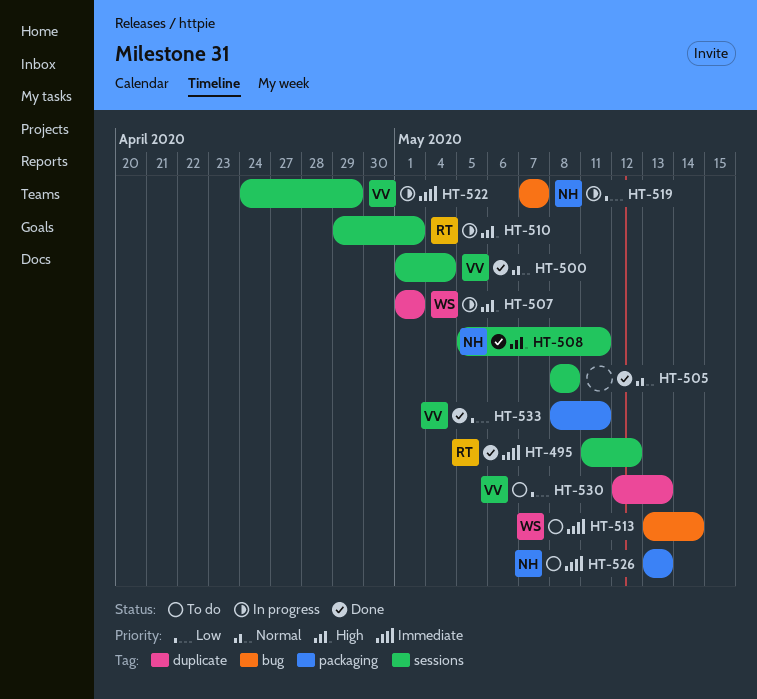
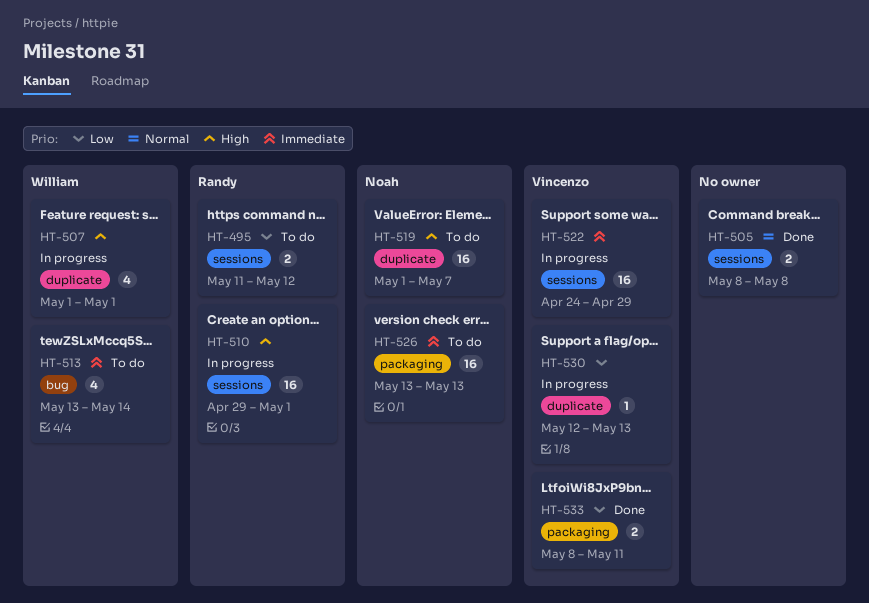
HT-495, status: Done -> To do
HT-495, priority: Immediate -> Low
HT-500: present -> none
HT-508: present -> none
HT-519, status: In progress -> To do
HT-519, priority: Low -> High
HT-519, label: bug -> duplicate
HT-519, start: May 7 -> May 1
HT-530, status: To do -> In progress

